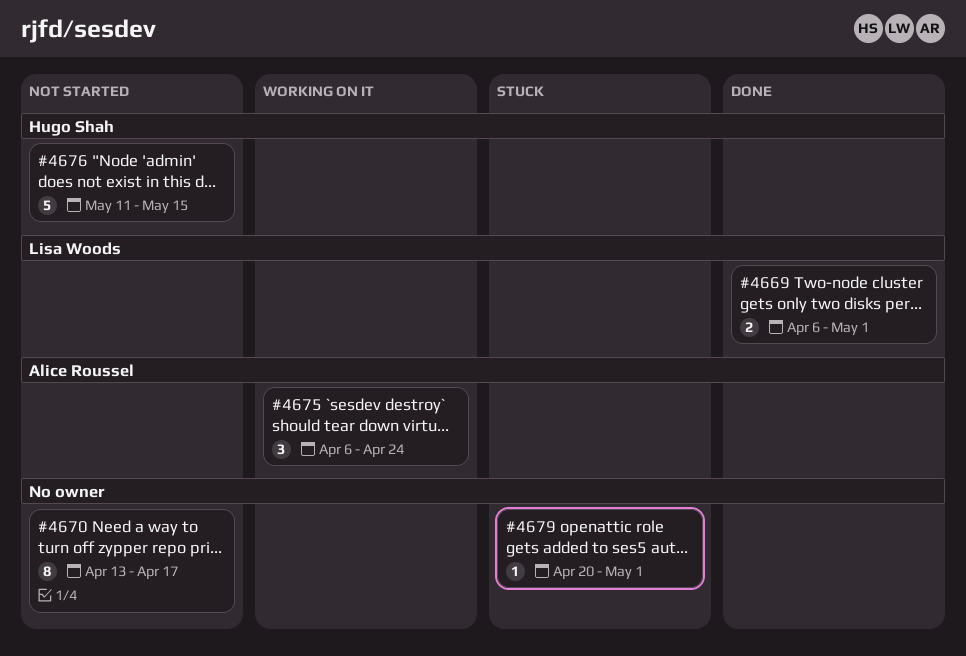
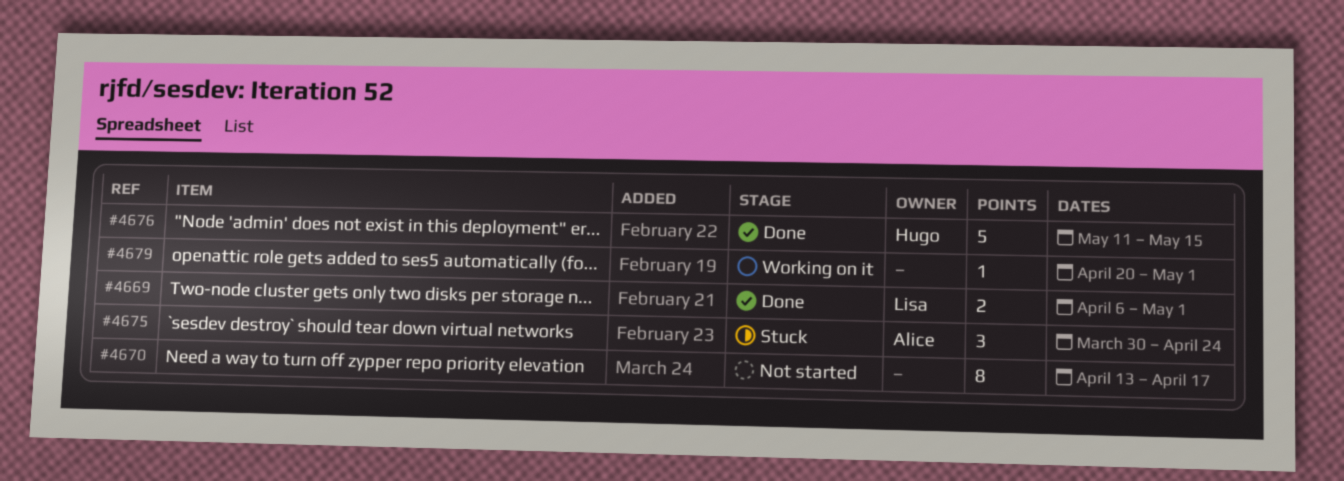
#4675, status: Working on it -> Stuck
#4675, start: Apr 6 -> Mar 30
#4676, status: Not started -> Done
#4679, status: Stuck -> Working on it

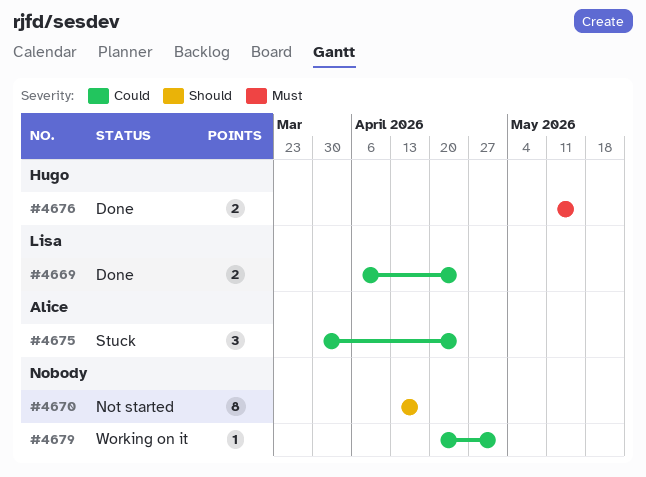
#4669, due: May 1 -> Apr 24
#4676, estimate: 5 -> 2

